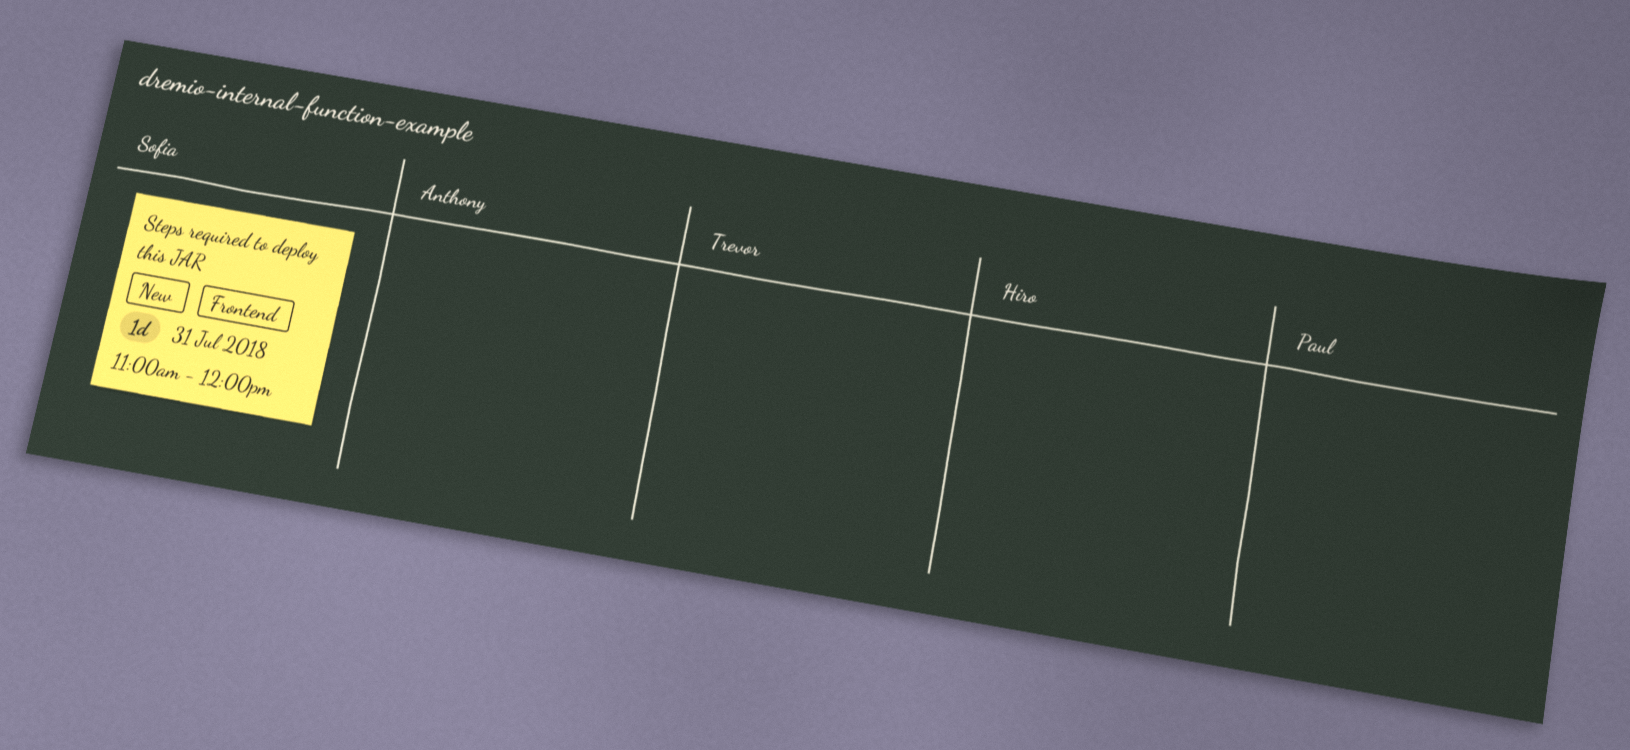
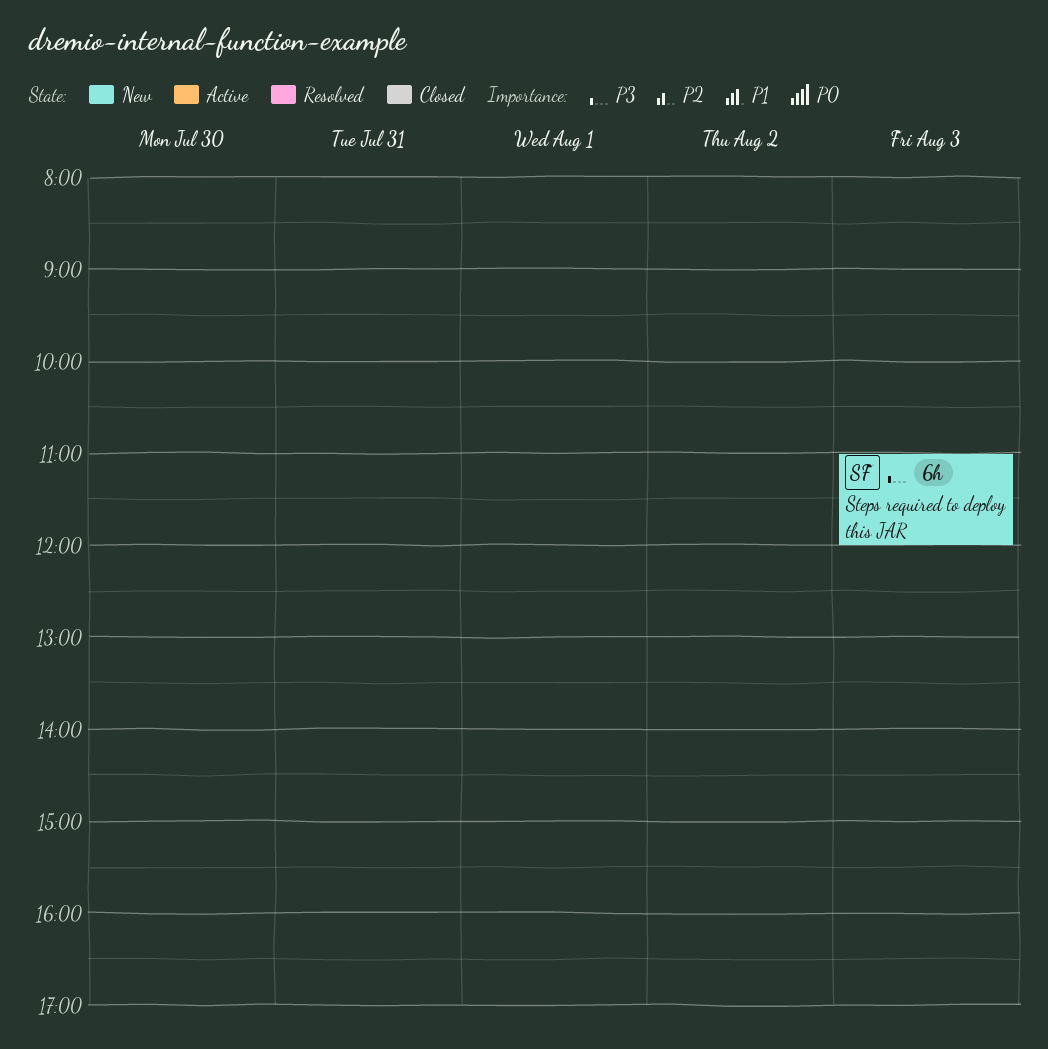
Steps required to deploy this JAR, estimate: 1d -> 6h
Steps required to deploy this JAR, day: Jul 31 -> Aug 3

